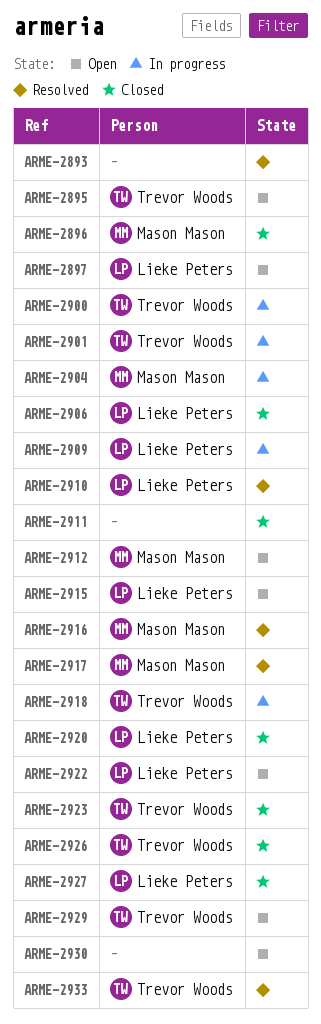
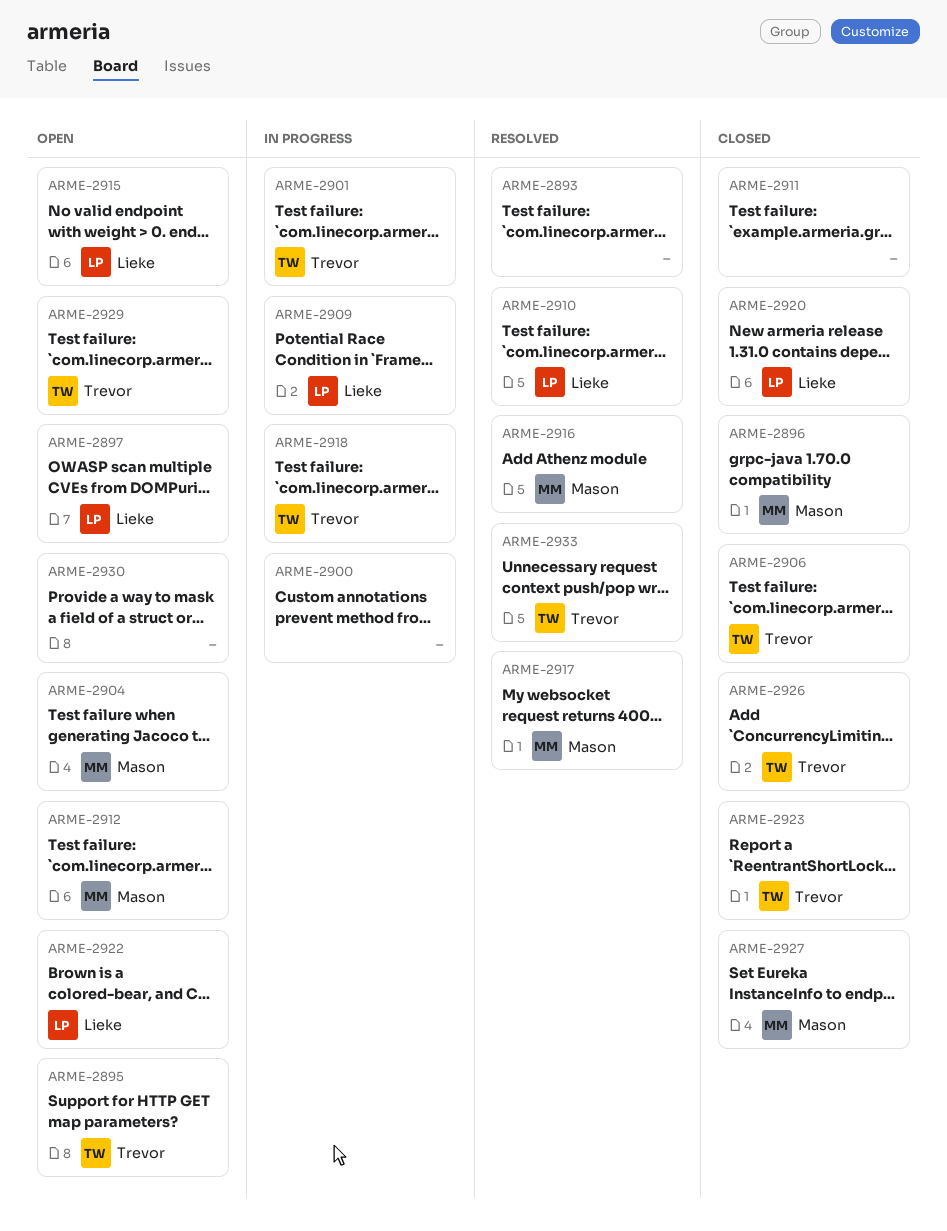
ARME-2900, owner: Trevor Woods -> none
ARME-2904, status: In progress -> Open
ARME-2906, owner: Lieke Peters -> Trevor Woods
ARME-2927, owner: Lieke Peters -> Mason Mason

